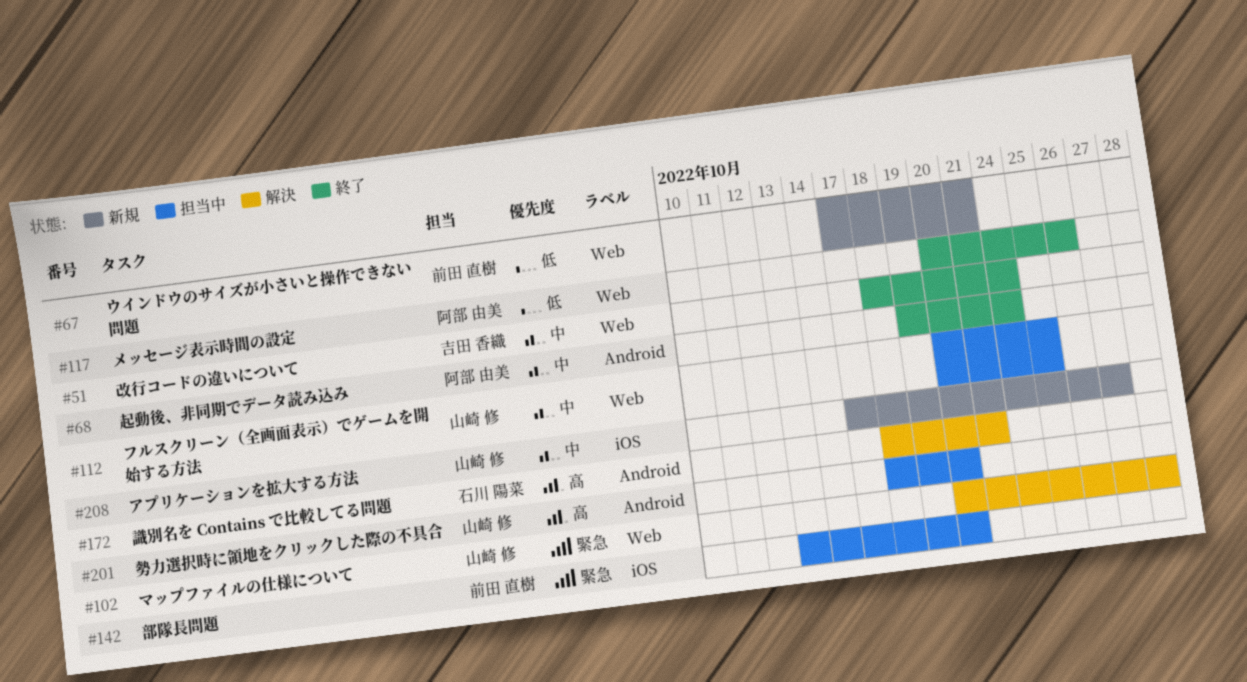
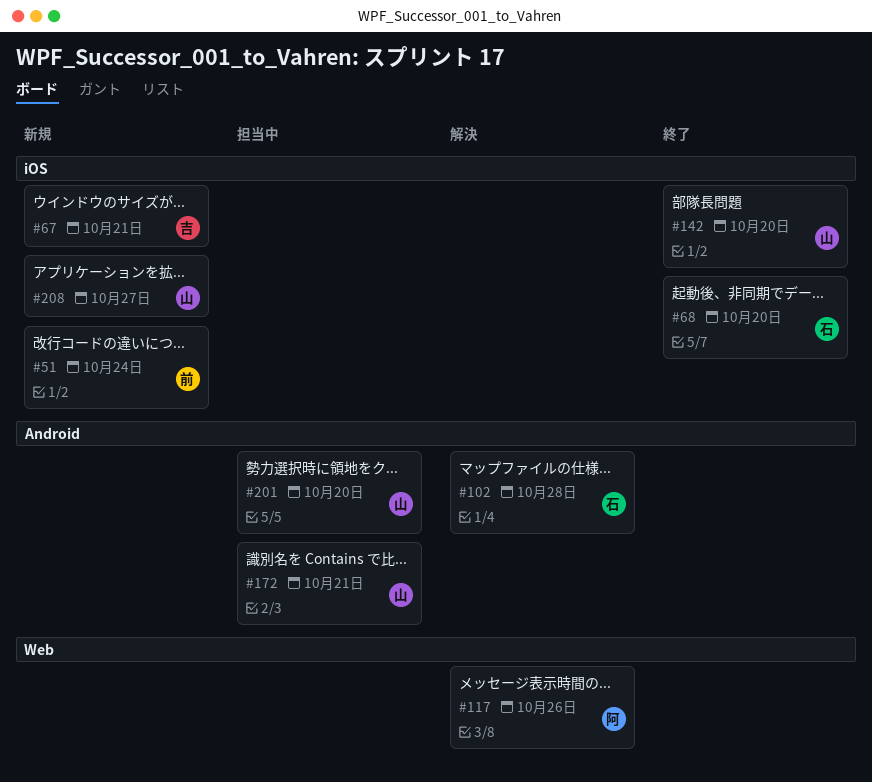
#51, status: 終了 -> 新規
#51, owner: 吉田 香織 -> 前田 直樹
#51, label: Web -> iOS
#67, owner: 前田 直樹 -> 吉田 香織
#67, label: Web -> iOS
#68, owner: 阿部 由美 -> 石川 陽菜
#68, label: Android -> iOS
#68, due: Oct 24 -> Oct 20
#102, owner: 山崎 修 -> 石川 陽菜
#102, label: Web -> Android
#112: present -> none
#117, status: 終了 -> 解決
#142, status: 担当中 -> 終了
#142, owner: 前田 直樹 -> 山崎 修
#172, status: 解決 -> 担当中
#172, owner: 石川 陽菜 -> 山崎 修

